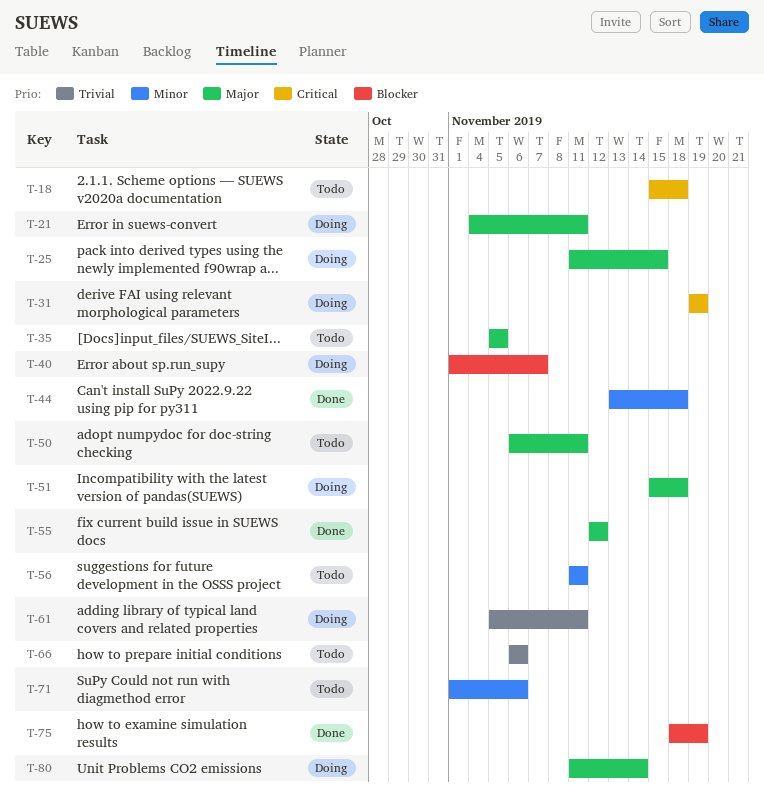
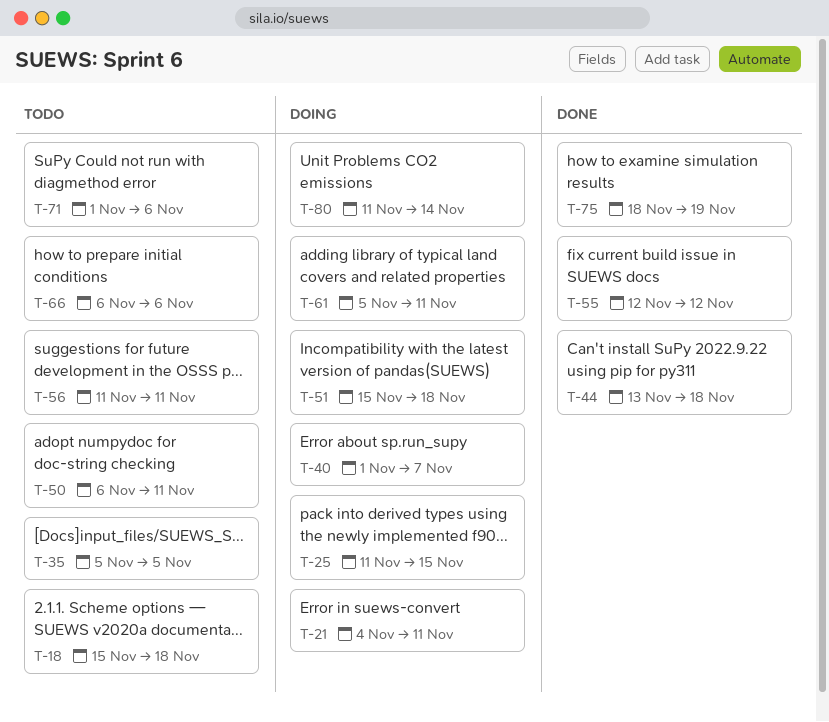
T-31: present -> none

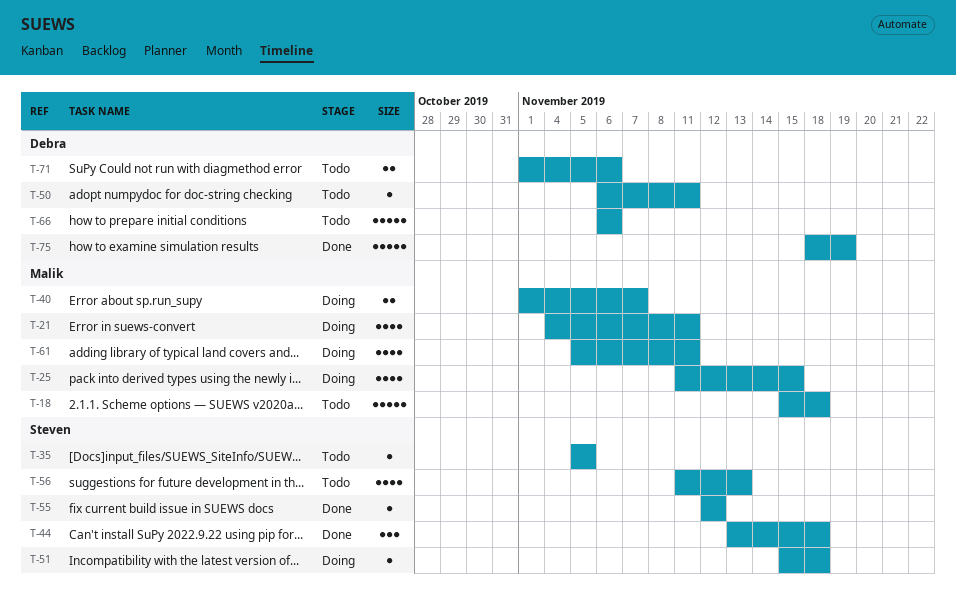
T-56, due: Nov 11 -> Nov 13
T-80: present -> none

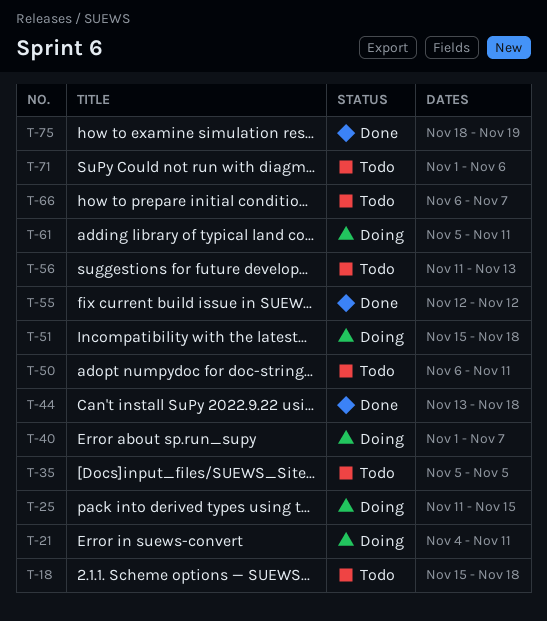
T-66, due: Nov 6 -> Nov 7

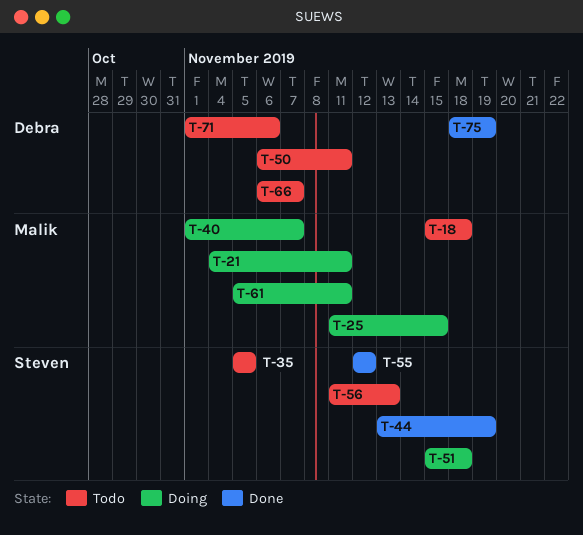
T-44, due: Nov 18 -> Nov 19

